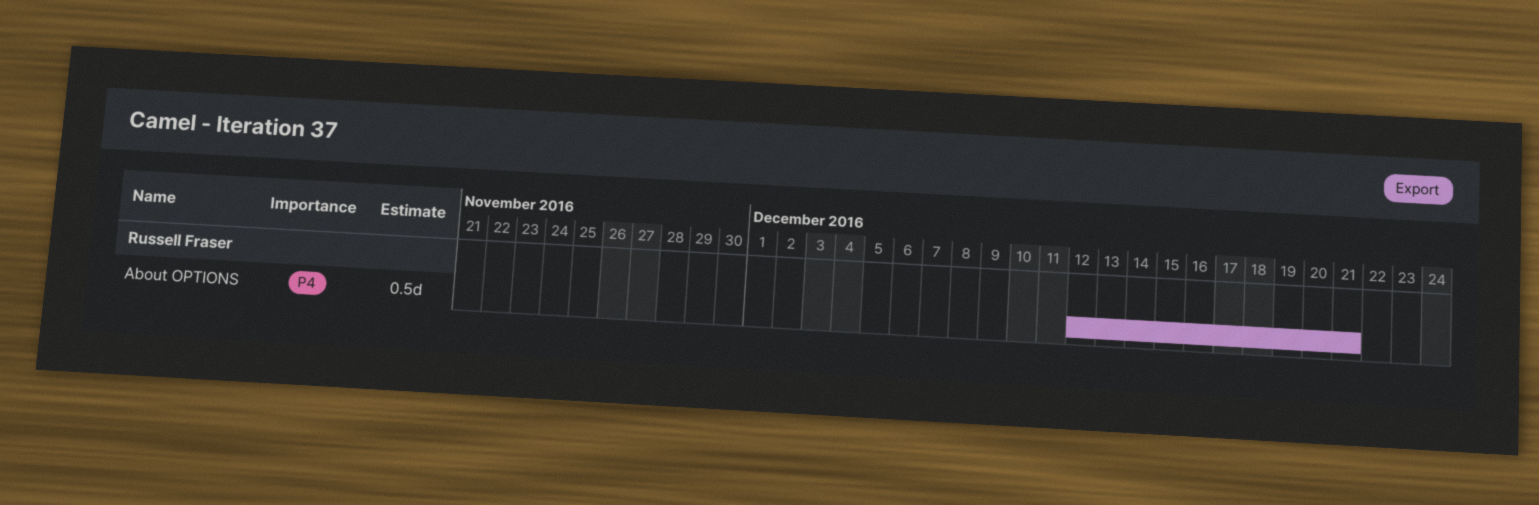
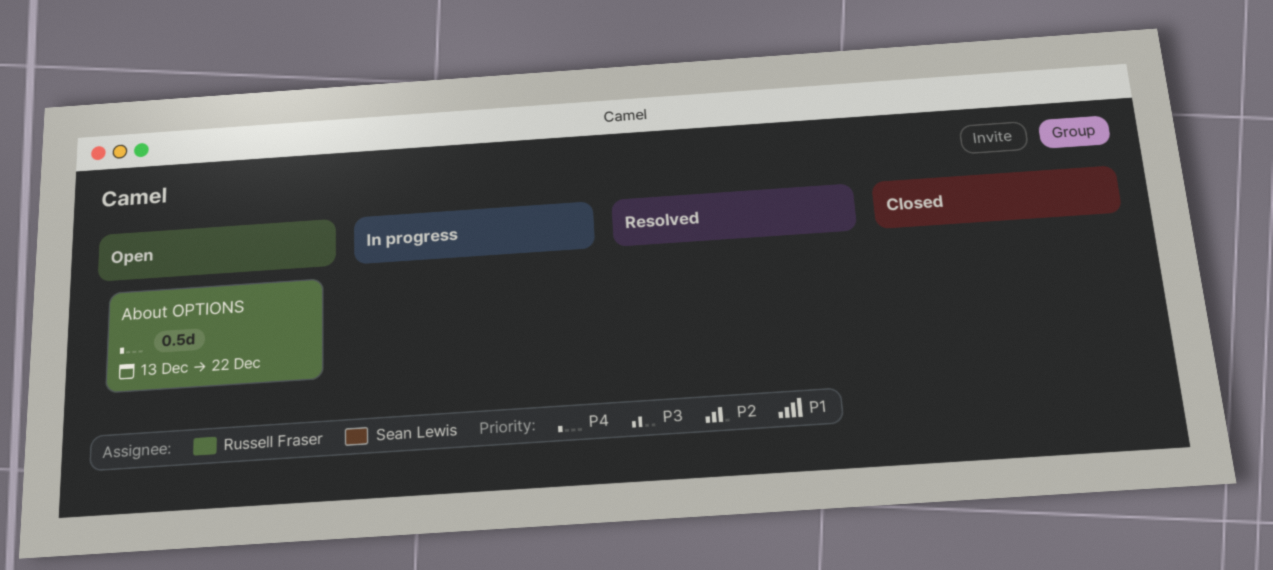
About OPTIONS, start: Dec 12 -> Dec 13
About OPTIONS, due: Dec 21 -> Dec 22

